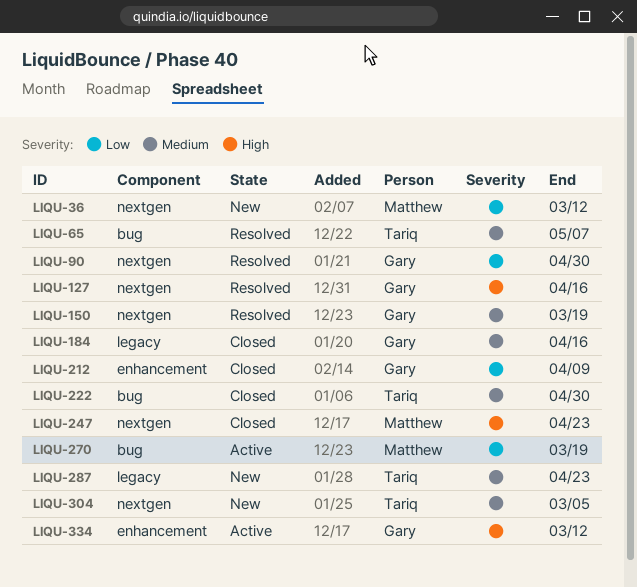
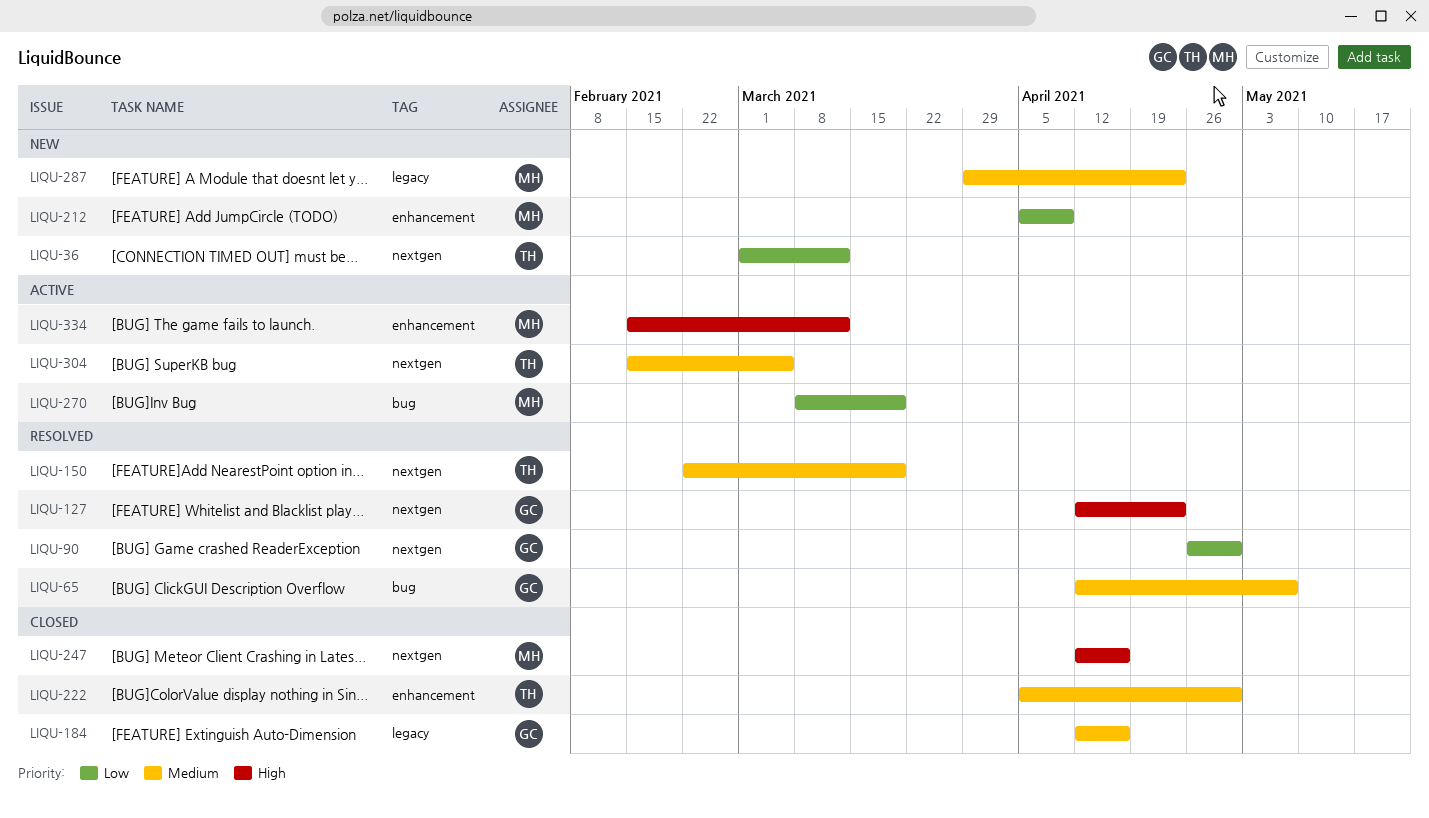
LIQU-36, owner: Matthew -> Tariq
LIQU-65, owner: Tariq -> Gary
LIQU-127, due: Apr 16 -> Apr 23
LIQU-150, owner: Gary -> Tariq
LIQU-212, status: Closed -> New
LIQU-212, owner: Gary -> Matthew
LIQU-222, label: bug -> enhancement
LIQU-247, due: Apr 23 -> Apr 16
LIQU-287, owner: Tariq -> Matthew
LIQU-304, status: New -> Active
LIQU-334, owner: Gary -> Matthew

